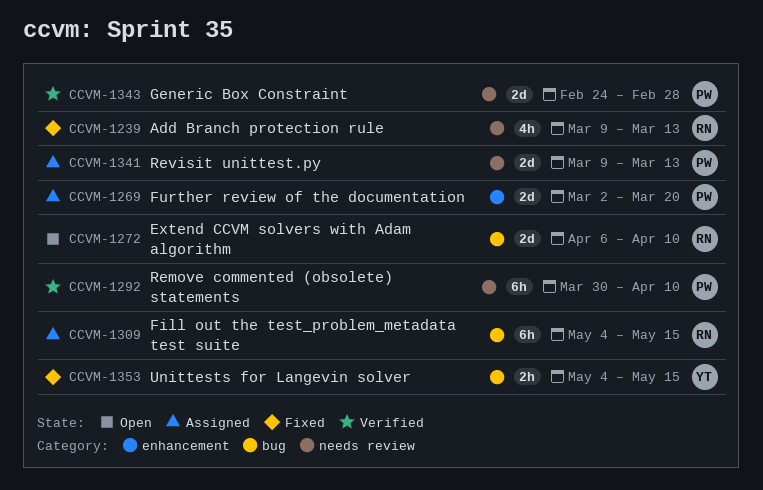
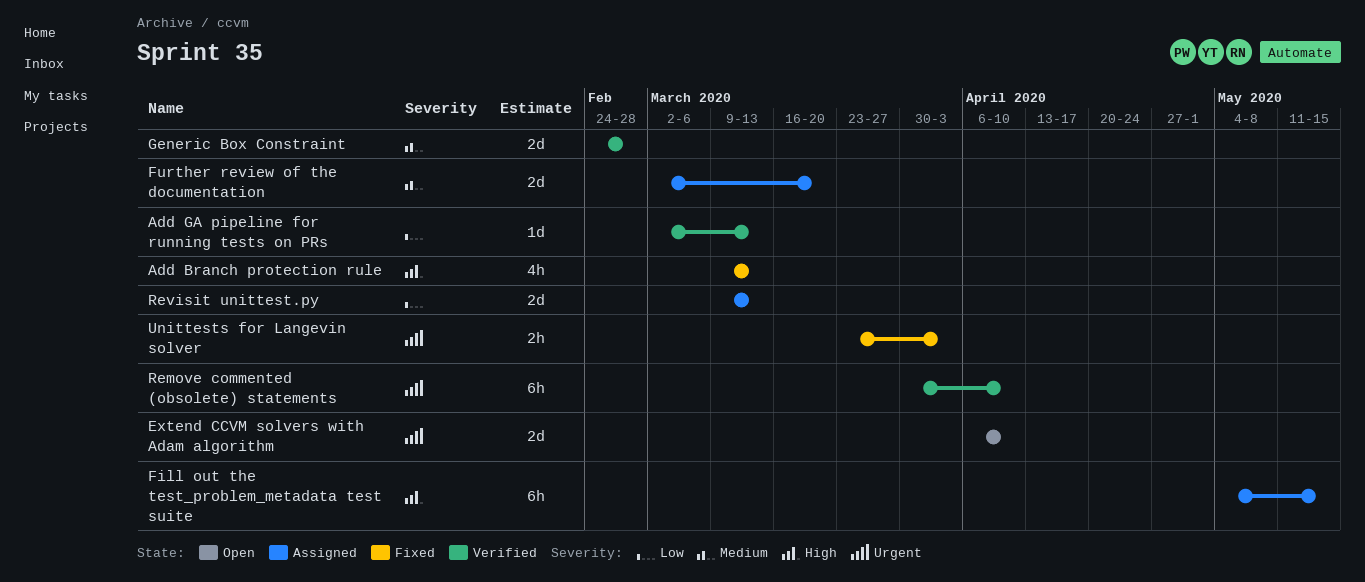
Add GA pipeline for running tests on PRs: none -> present
Unittests for Langevin solver, start: May 4 -> Mar 23
Unittests for Langevin solver, due: May 15 -> Apr 3

